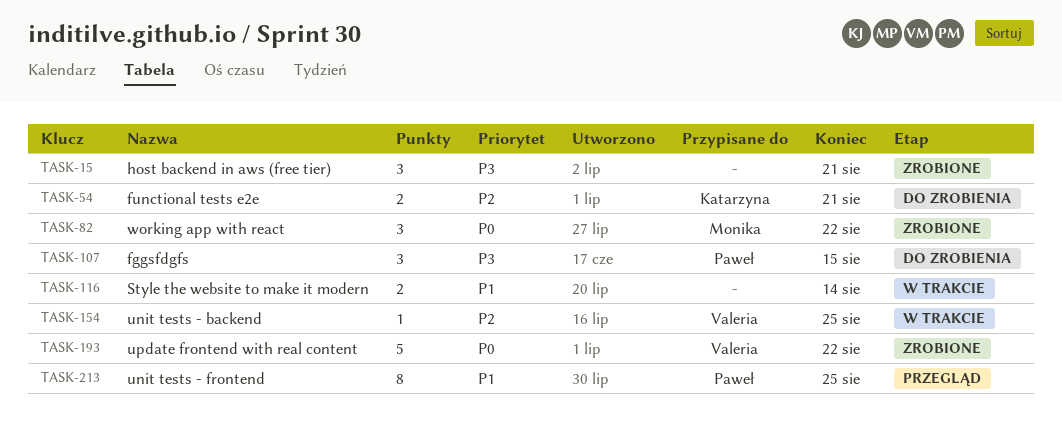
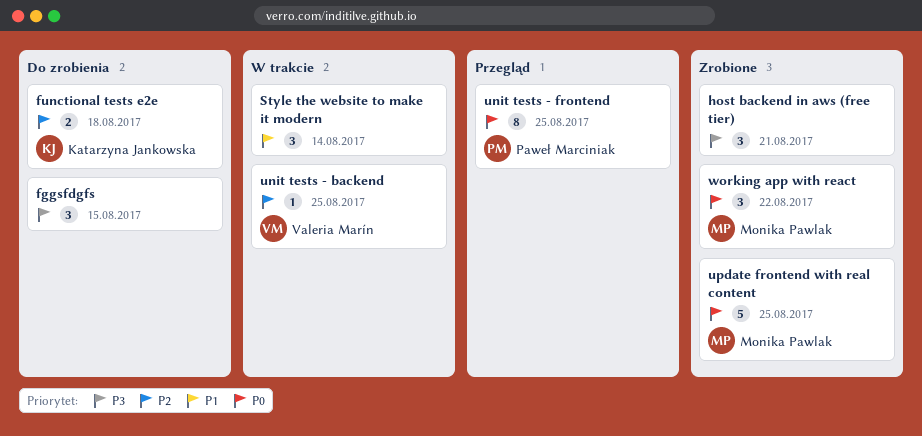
fggsfdgfs, owner: Paweł Marciniak -> none
functional tests e2e, due: Aug 21 -> Aug 18
Style the website to make it modern, estimate: 2 -> 3
unit tests - frontend, priority: P1 -> P0
update frontend with real content, owner: Valeria Marín -> Monika Pawlak
update frontend with real content, due: Aug 22 -> Aug 25

